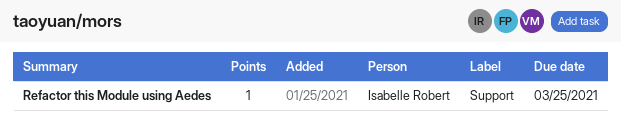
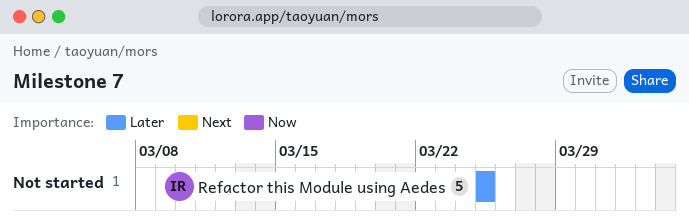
Refactor this Module using Aedes, estimate: 1 -> 5

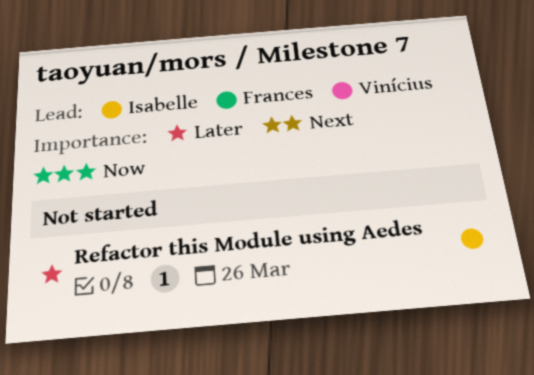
Refactor this Module using Aedes, estimate: 5 -> 1
Refactor this Module using Aedes, due: Mar 25 -> Mar 26

